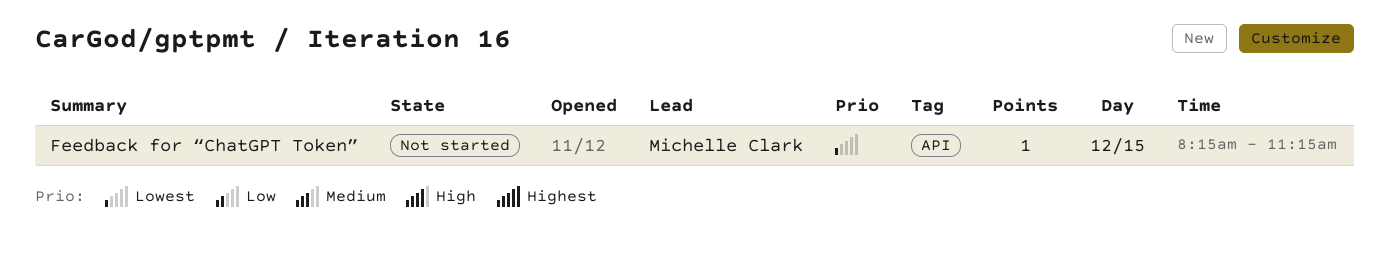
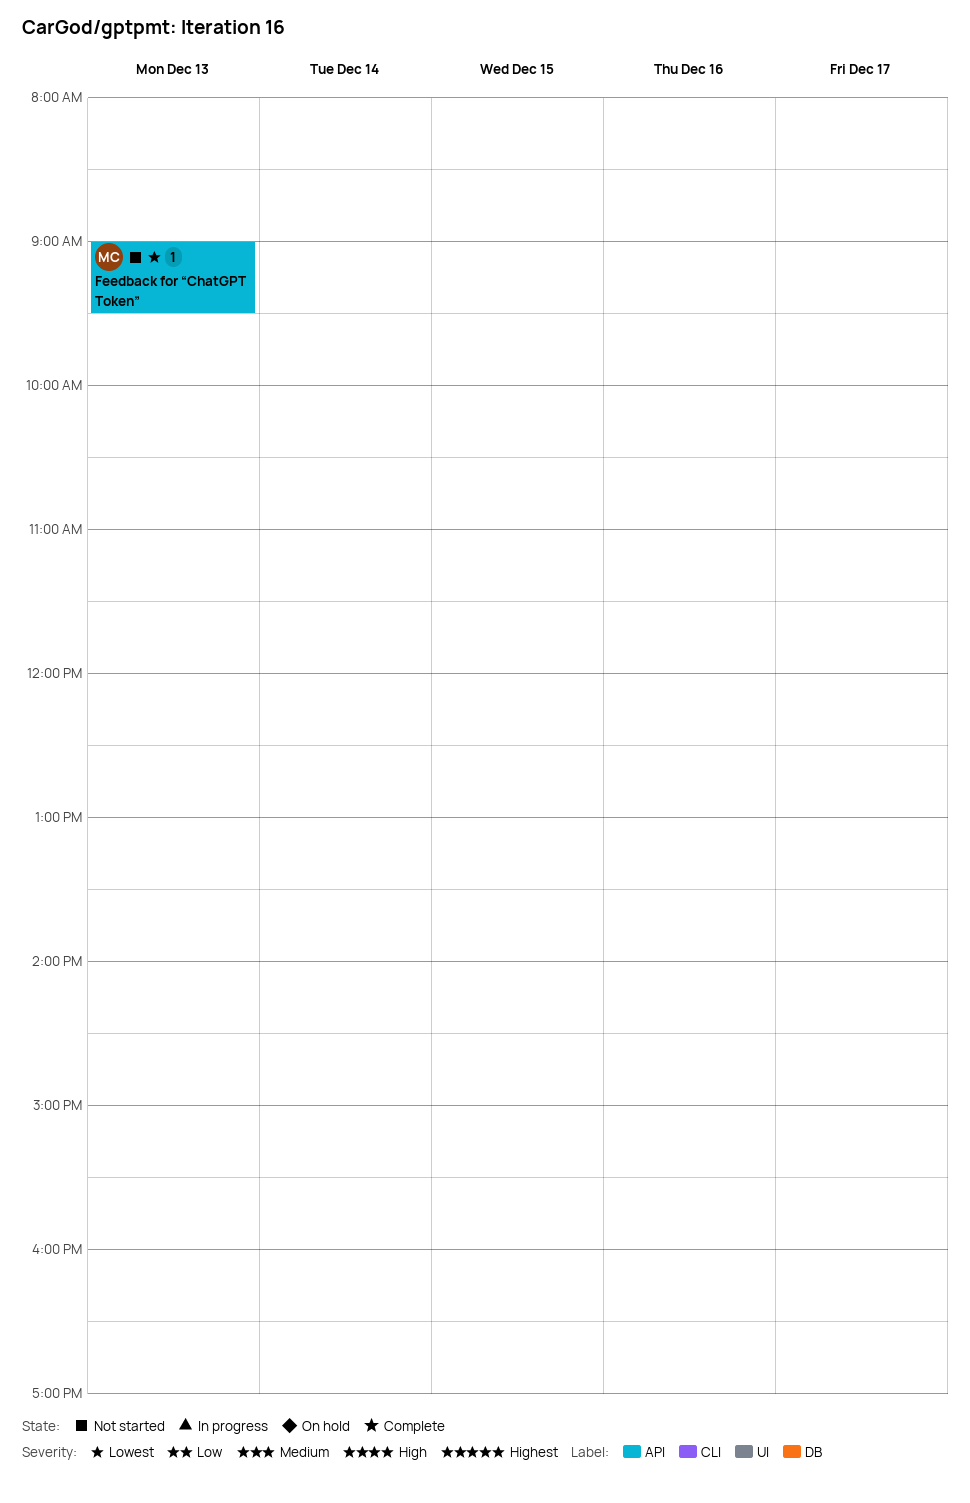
Feedback for “ChatGPT Token”, day: Dec 15 -> Dec 13
Feedback for “ChatGPT Token”, begins: 08:15 -> 09:00
Feedback for “ChatGPT Token”, ends: 11:15 -> 09:30

